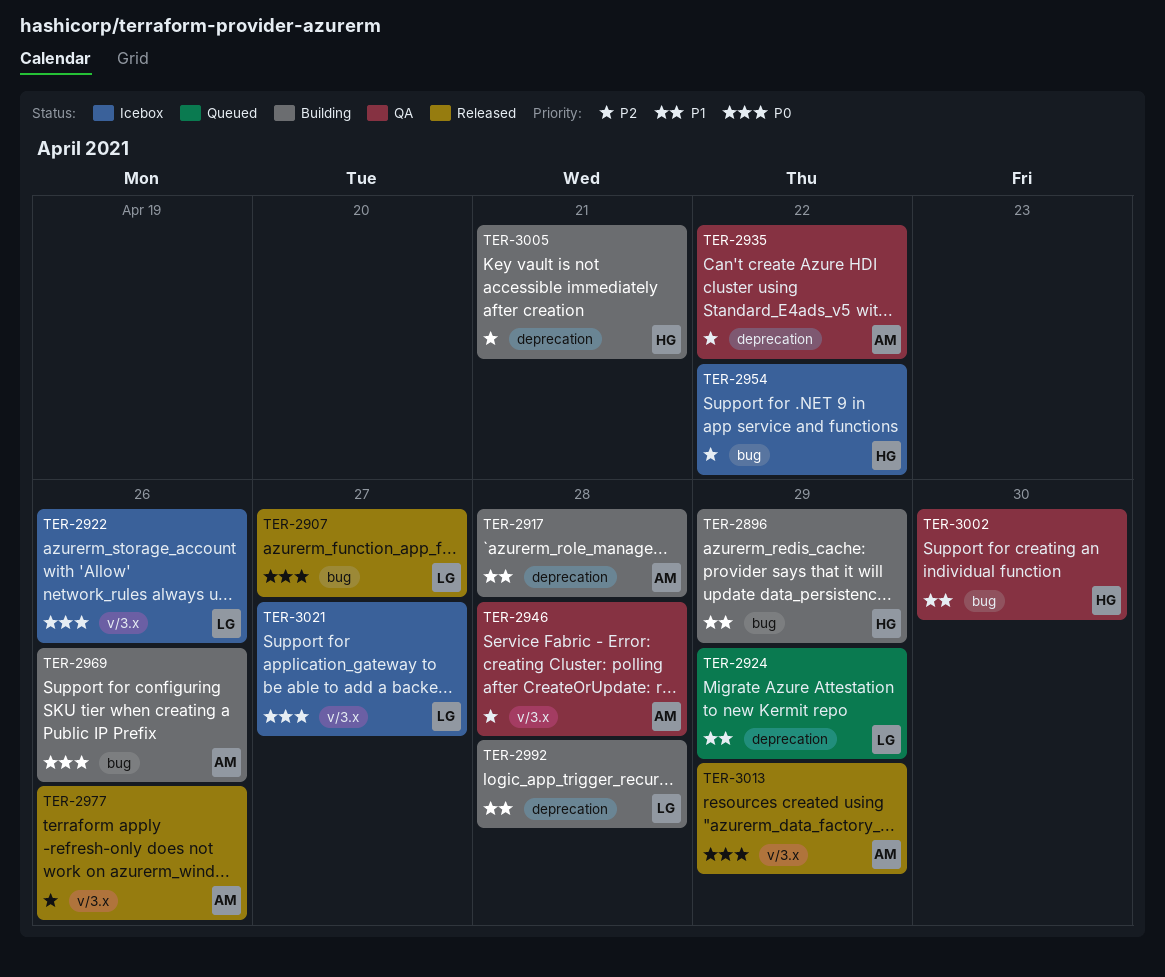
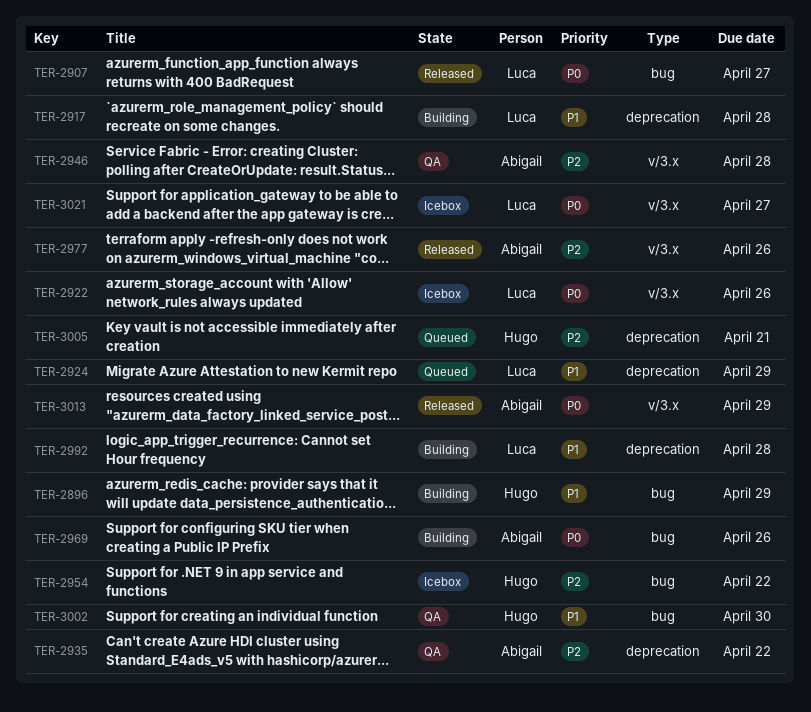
TER-2917, owner: Abigail -> Luca
TER-3005, status: Building -> Queued

